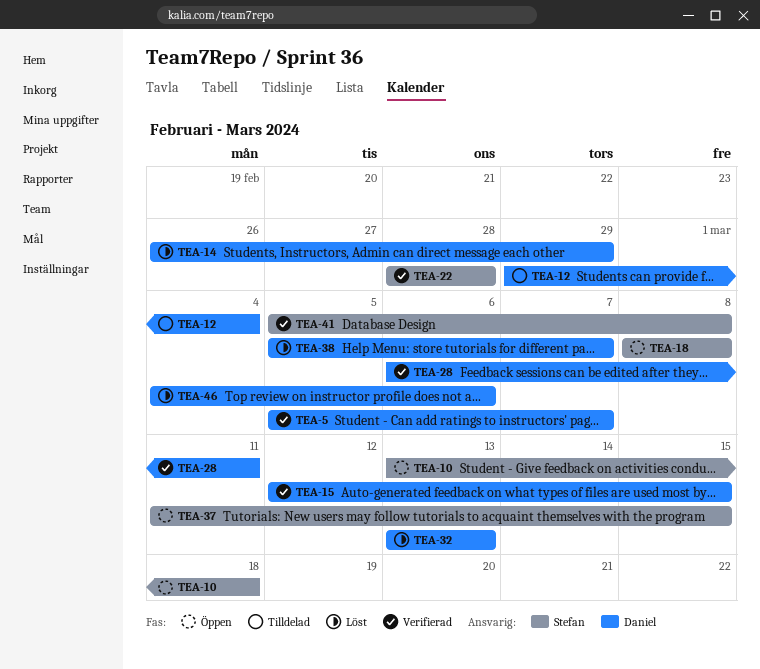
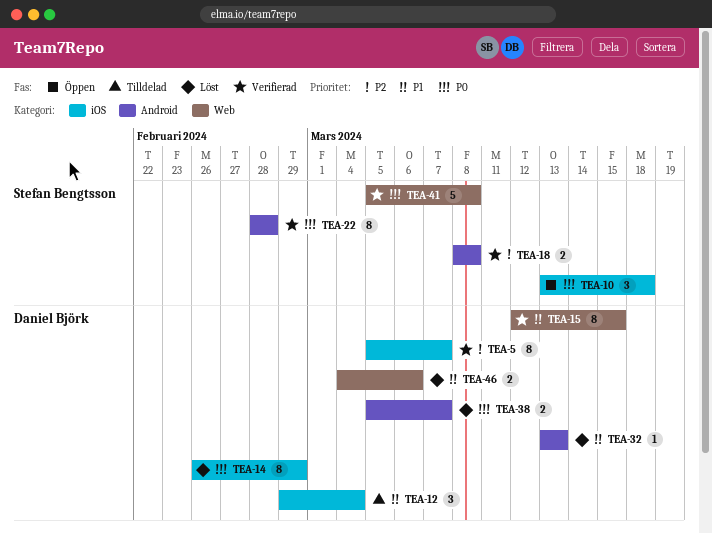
TEA-18, status: Öppen -> Verifierad
TEA-28: present -> none
TEA-37: present -> none

